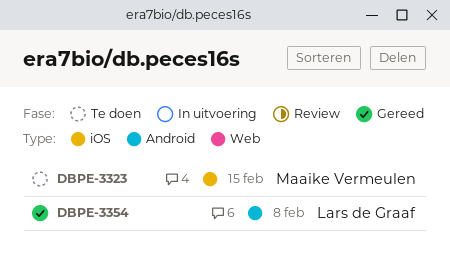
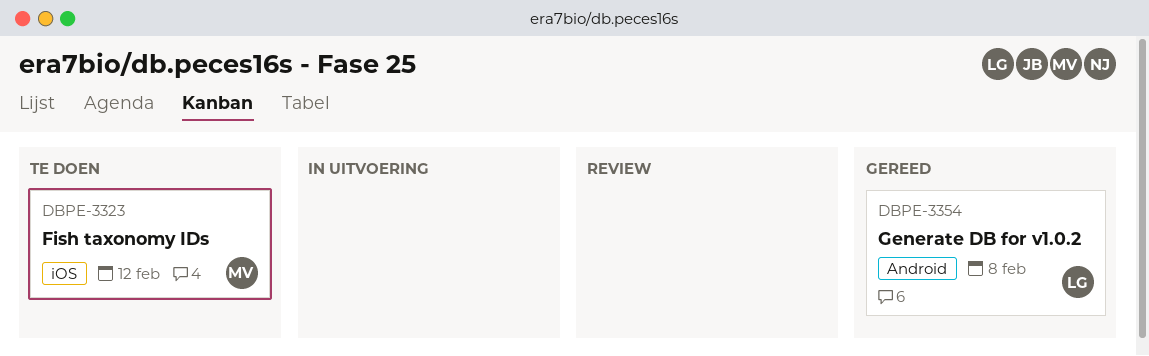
DBPE-3323, due: Feb 15 -> Feb 12

